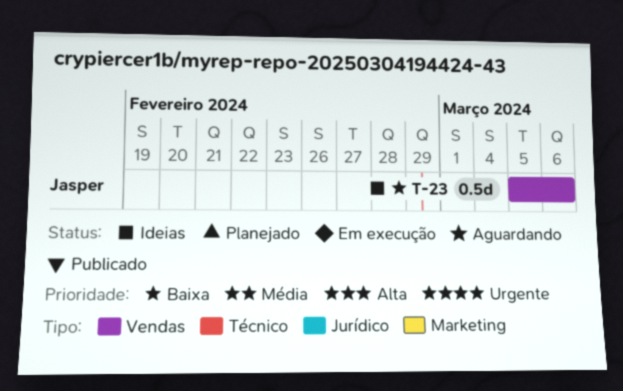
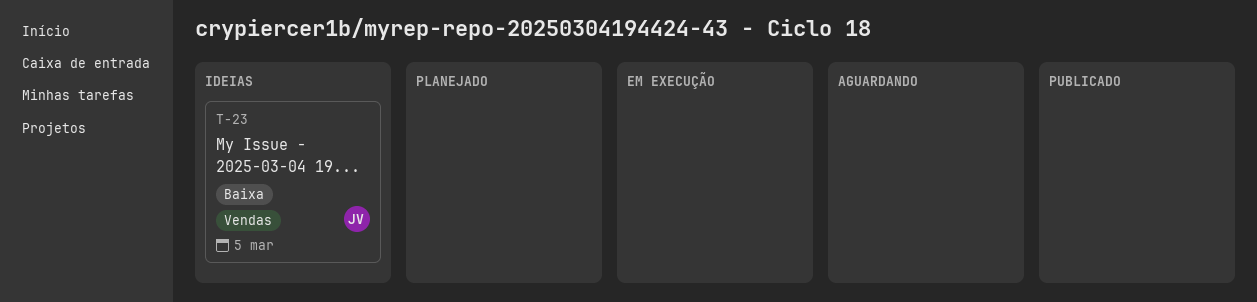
T-23, due: Mar 6 -> Mar 5

